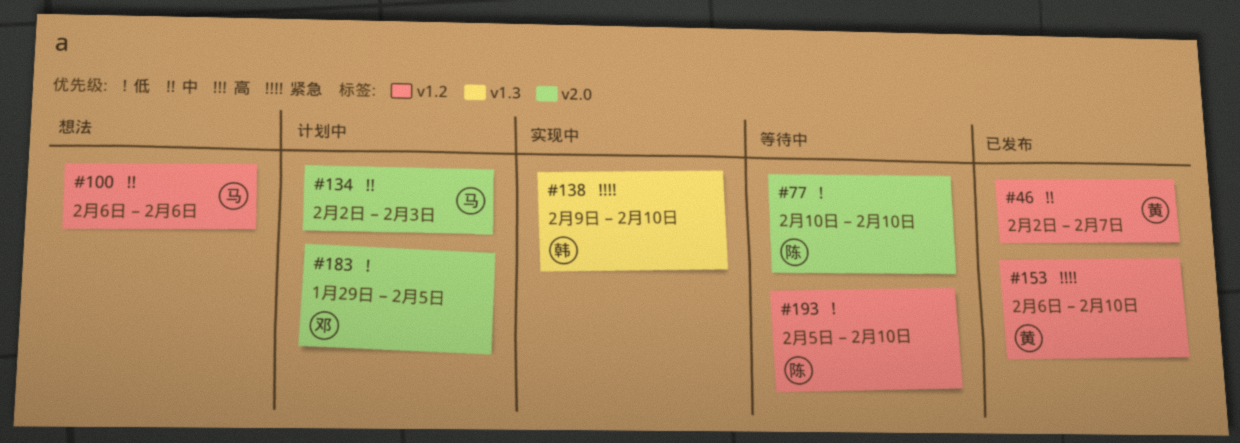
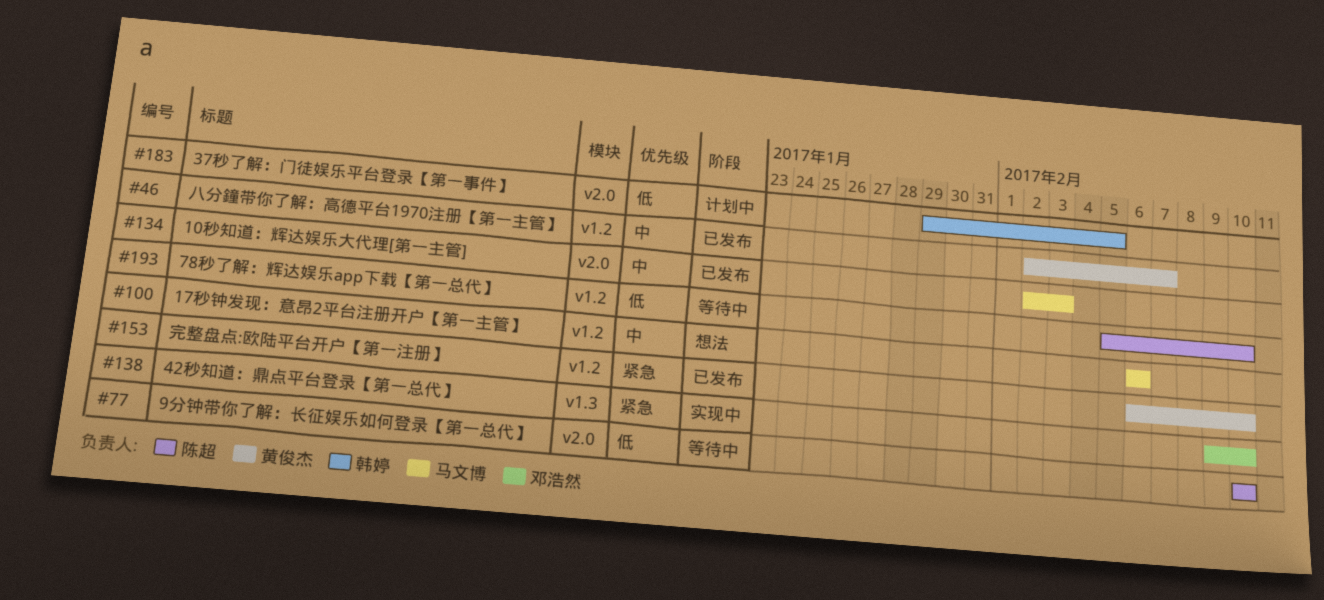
#134, status: 计划中 -> 已发布
#138, owner: 韩婷 -> 邓浩然
#183, owner: 邓浩然 -> 韩婷

